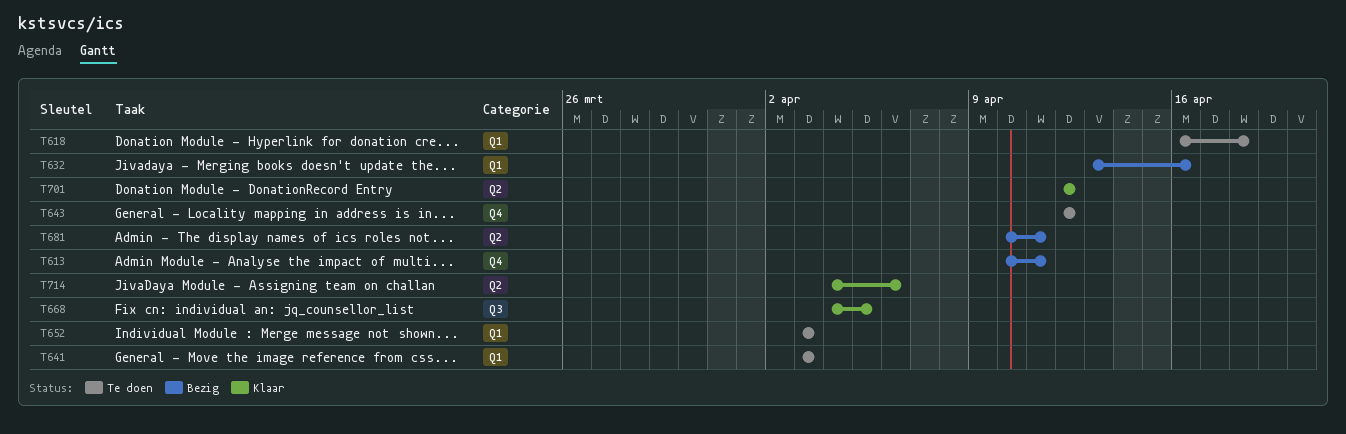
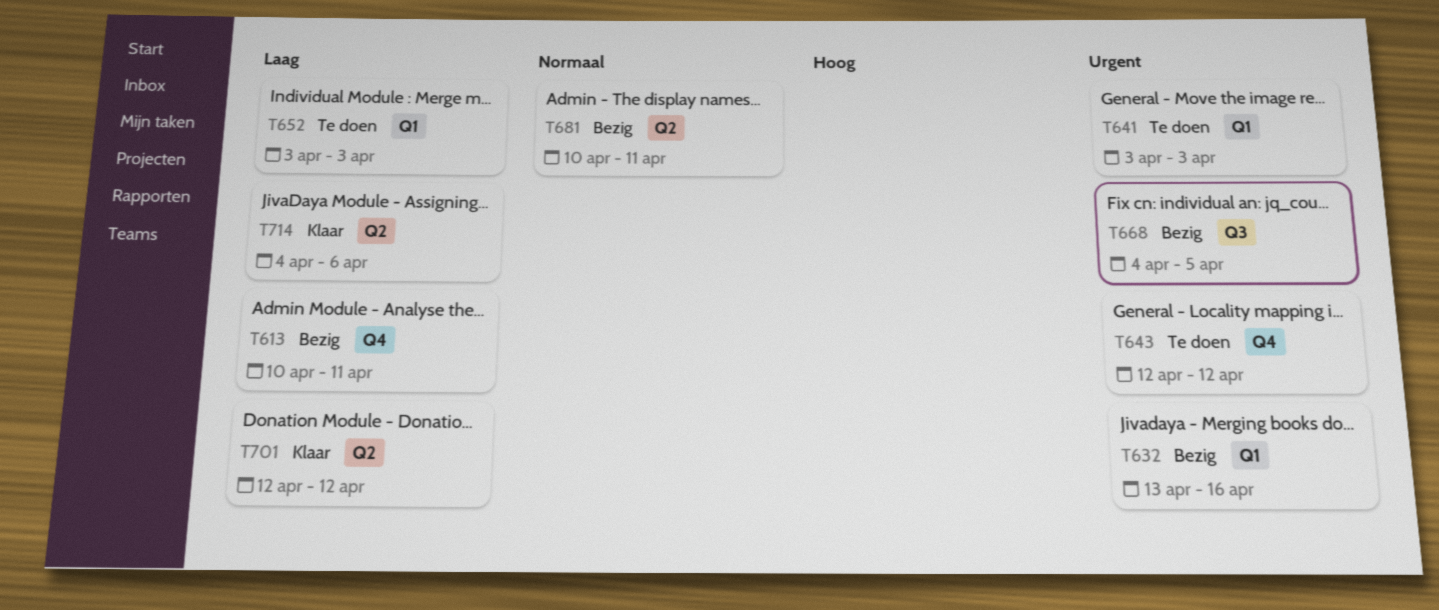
T618: present -> none
T668, status: Klaar -> Bezig

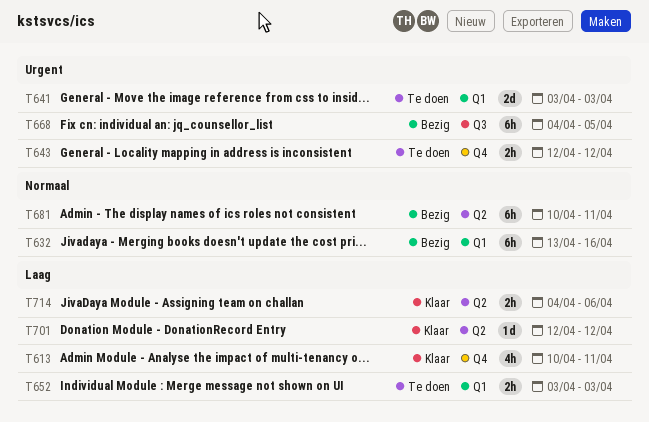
T613, status: Bezig -> Klaar
T632, priority: Urgent -> Normaal

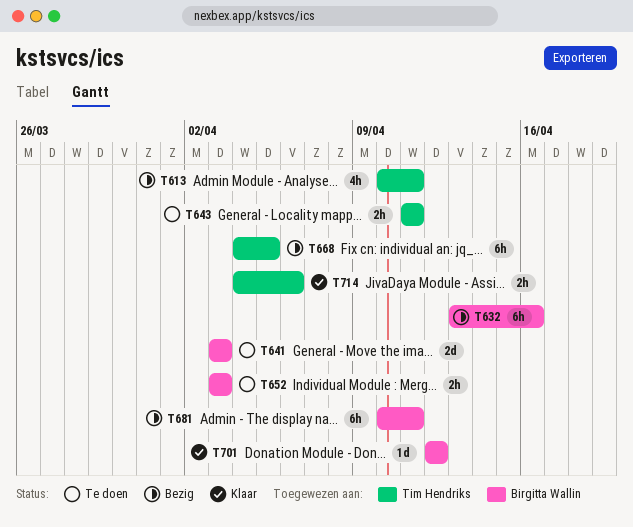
T613, status: Klaar -> Bezig
T643, start: Apr 12 -> Apr 11
T643, due: Apr 12 -> Apr 11

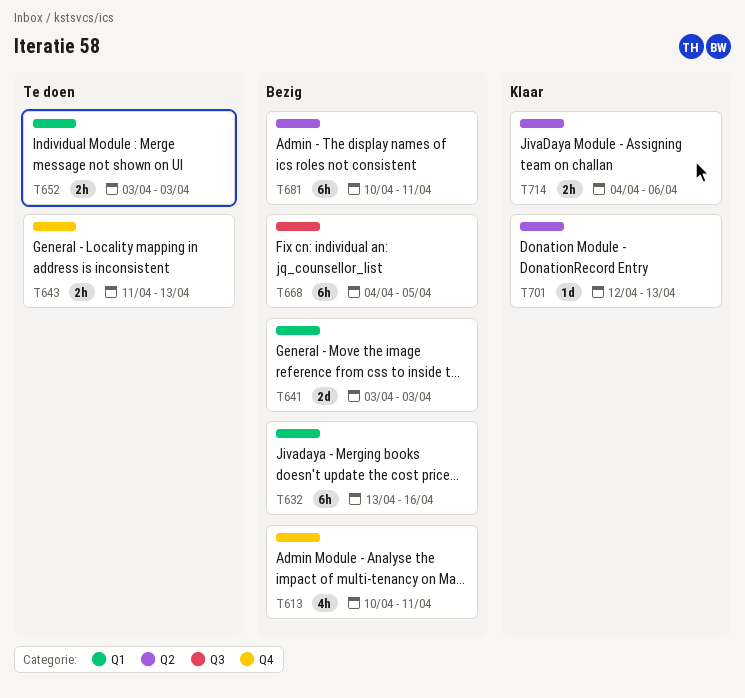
T641, status: Te doen -> Bezig
T643, due: Apr 11 -> Apr 13
T701, due: Apr 12 -> Apr 13

